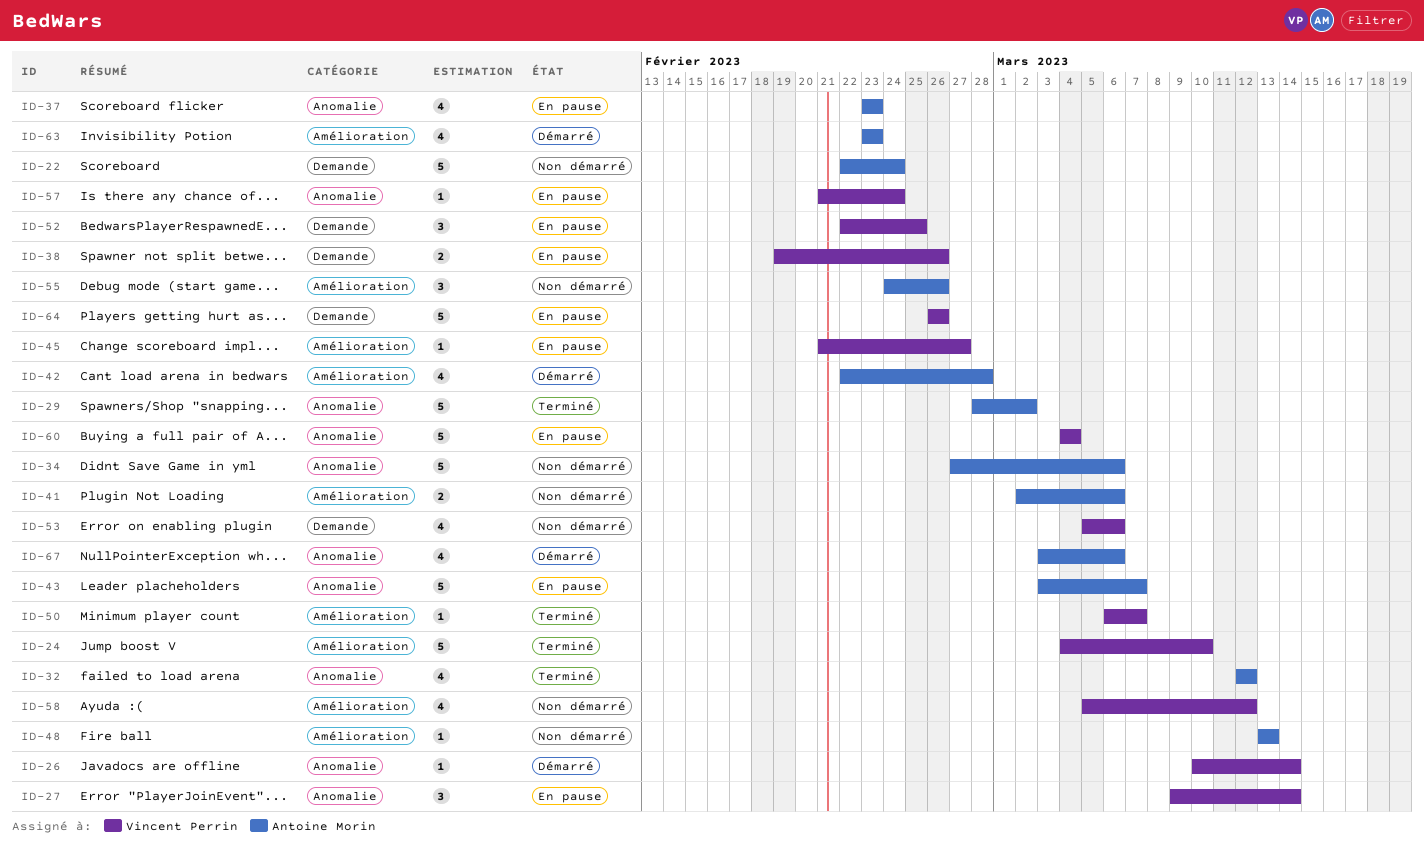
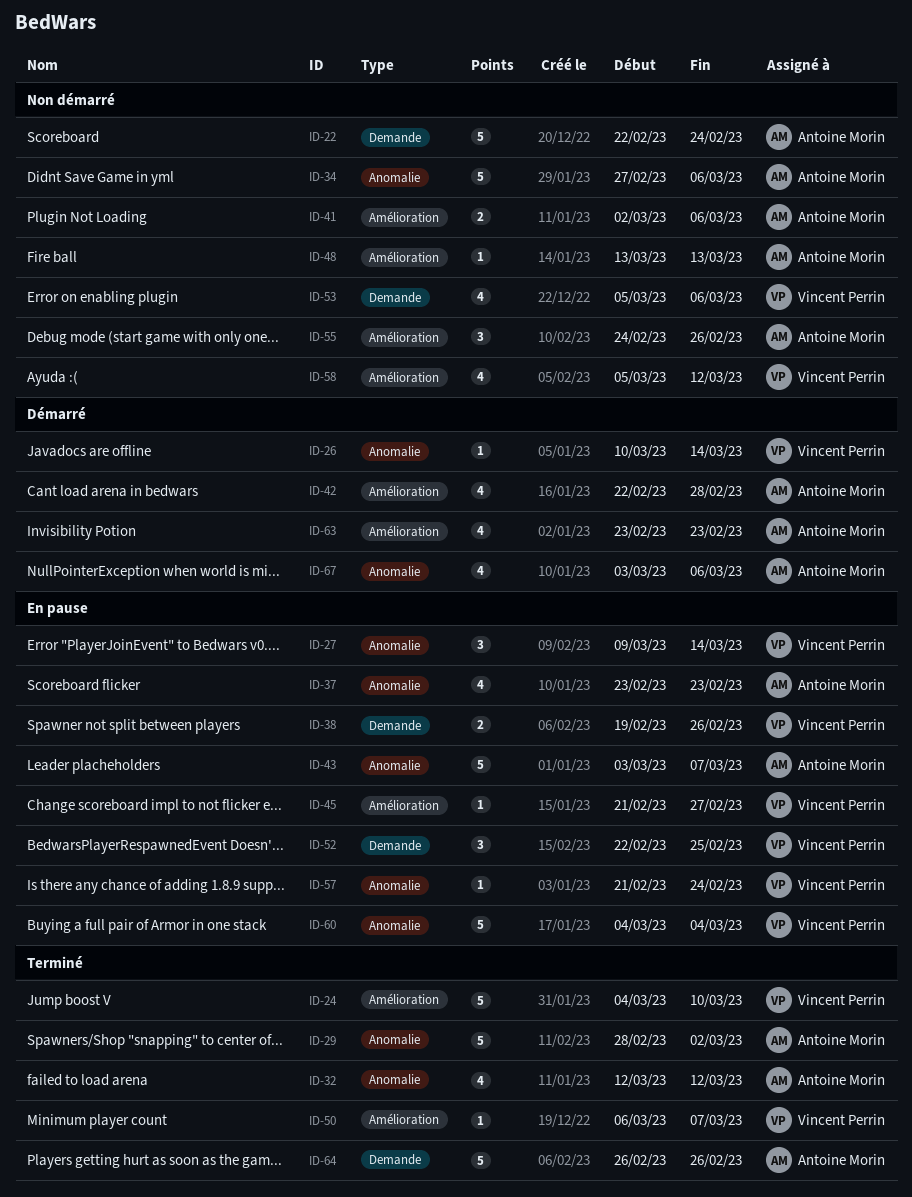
ID-64, status: En pause -> Terminé
ID-64, owner: Vincent Perrin -> Antoine Morin

